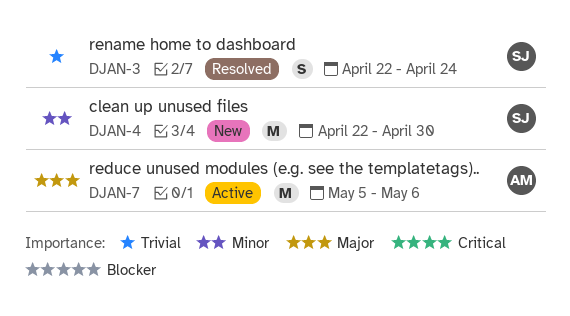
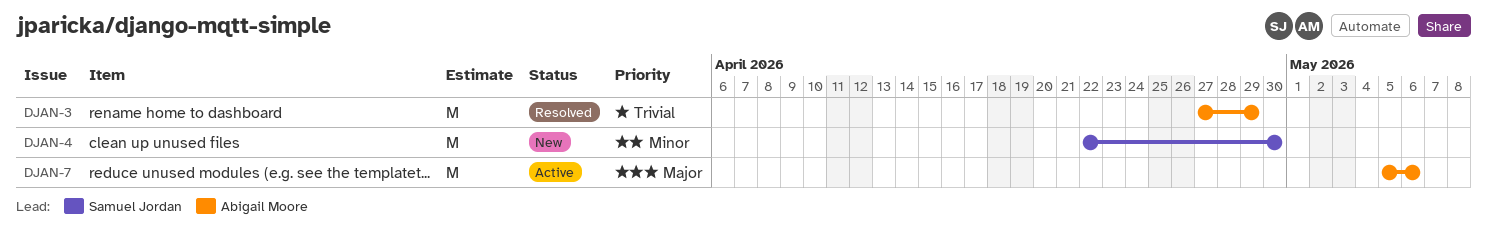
DJAN-3, owner: Samuel Jordan -> Abigail Moore
DJAN-3, estimate: S -> M
DJAN-3, start: Apr 22 -> Apr 27
DJAN-3, due: Apr 24 -> Apr 29

